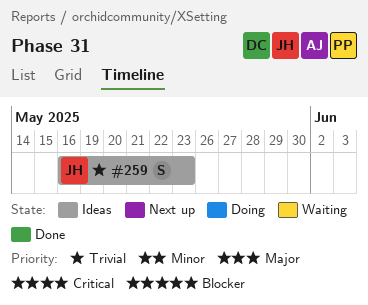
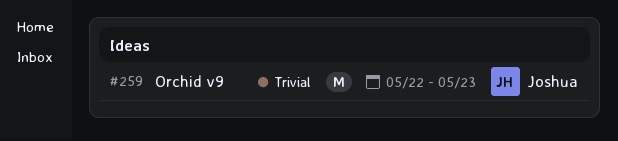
#259, estimate: S -> M
#259, start: May 16 -> May 22

